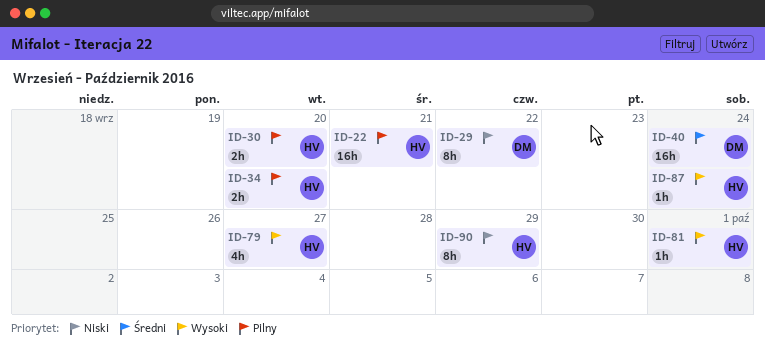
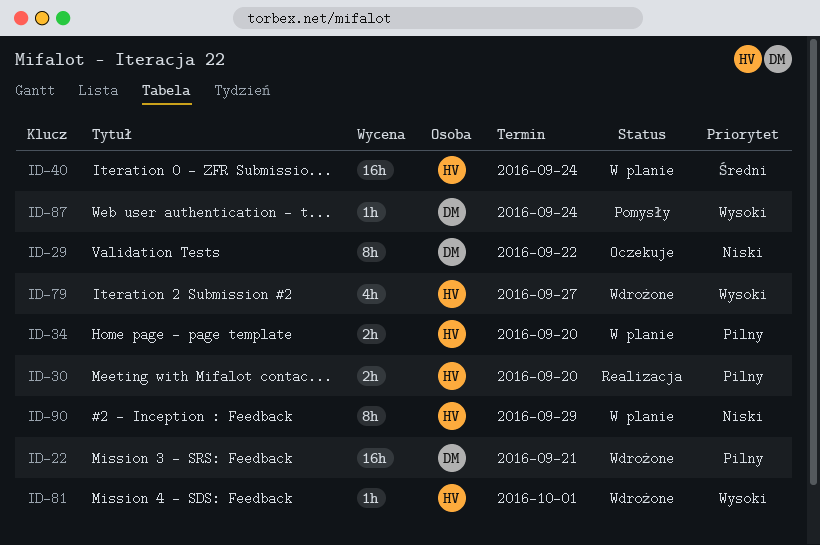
ID-22, owner: HV -> DM
ID-40, owner: DM -> HV
ID-87, owner: HV -> DM

